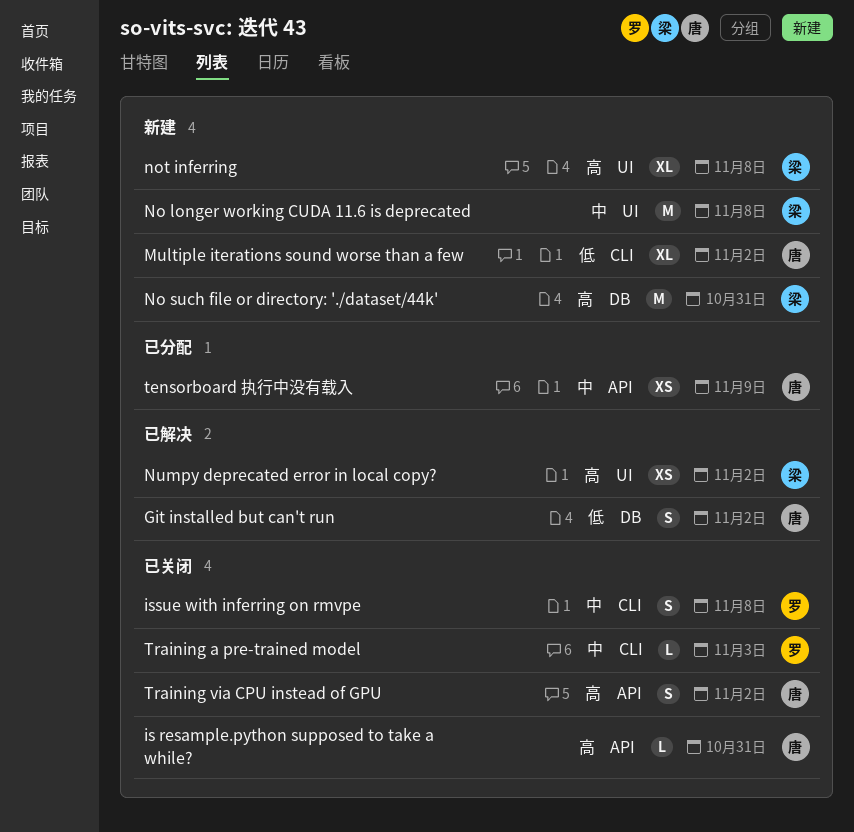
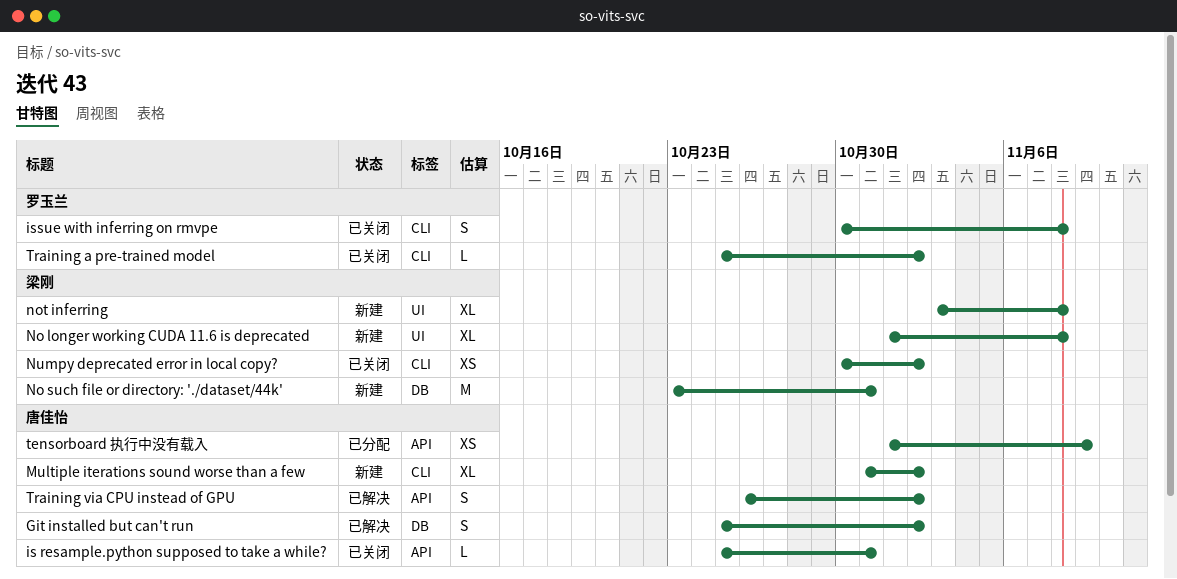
No longer working CUDA 11.6 is deprecated, estimate: M -> XL
Numpy deprecated error in local copy?, status: 已解决 -> 已关闭
Numpy deprecated error in local copy?, label: UI -> CLI
Training a pre-trained model, due: Nov 3 -> Nov 2
Training via CPU instead of GPU, status: 已关闭 -> 已解决

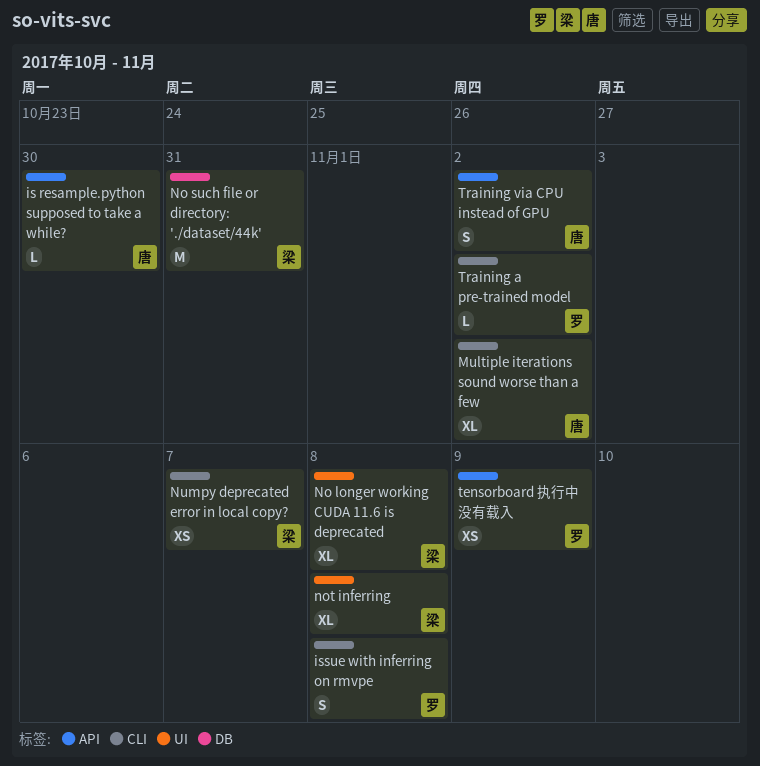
Git installed but can't run: present -> none
is resample.python supposed to take a while?, due: Oct 31 -> Oct 30
Numpy deprecated error in local copy?, due: Nov 2 -> Nov 7
tensorboard 执行中没有载入, owner: 唐佳怡 -> 罗玉兰

